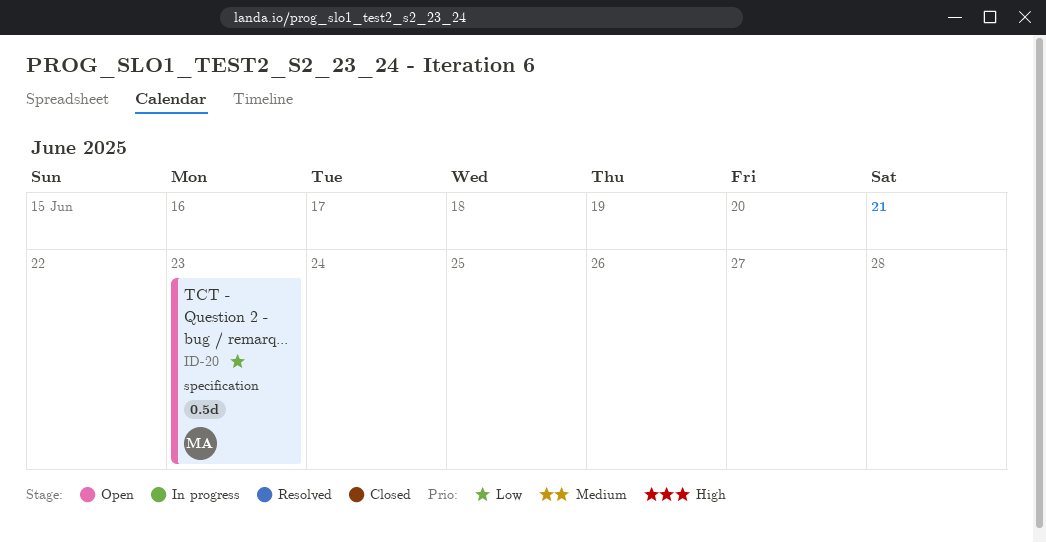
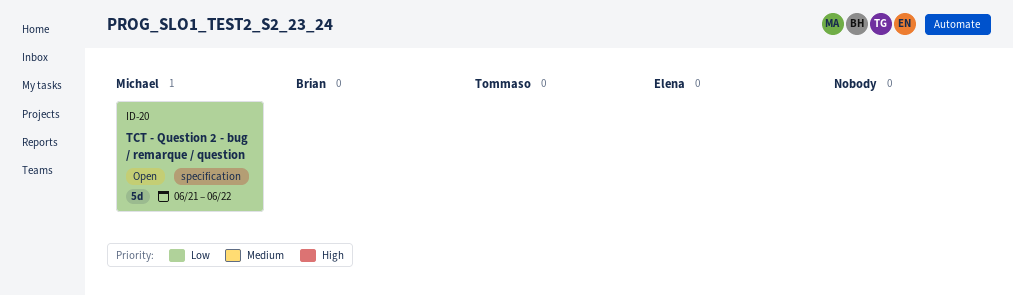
ID-20, estimate: 0.5d -> 5d
ID-20, due: Jun 23 -> Jun 22

